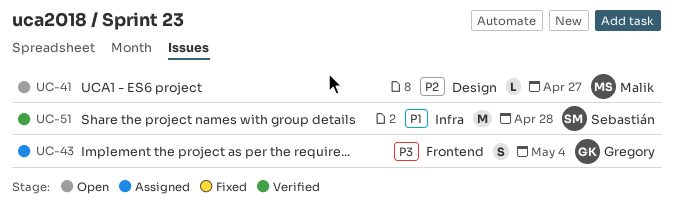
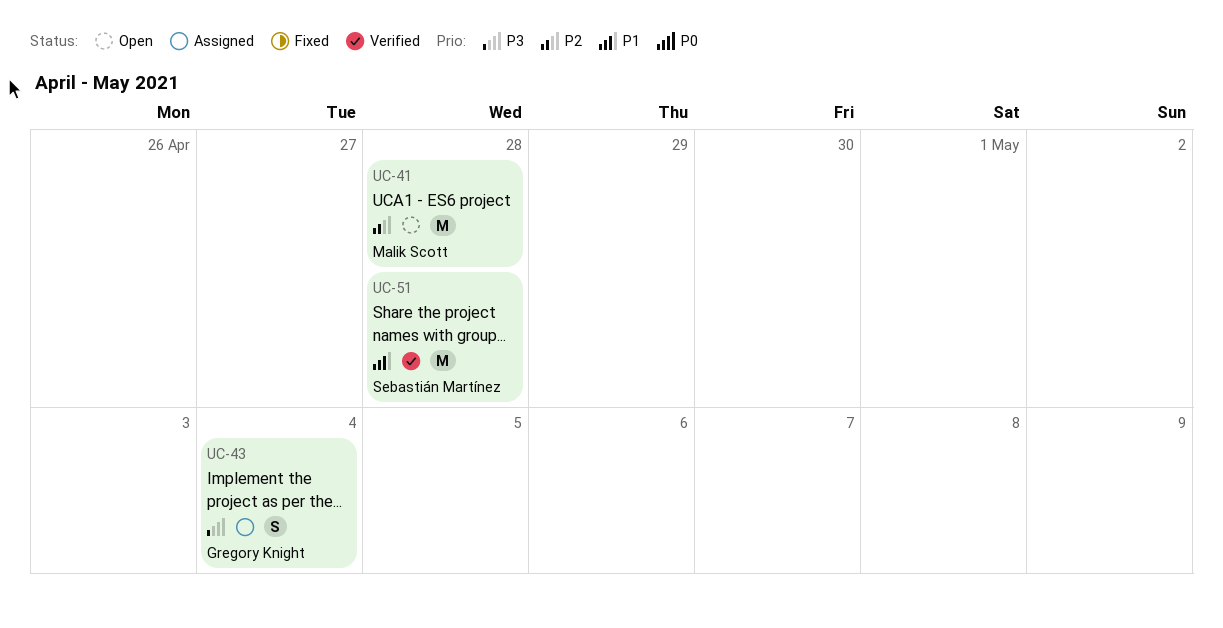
UC-41, estimate: L -> M
UC-41, due: Apr 27 -> Apr 28

